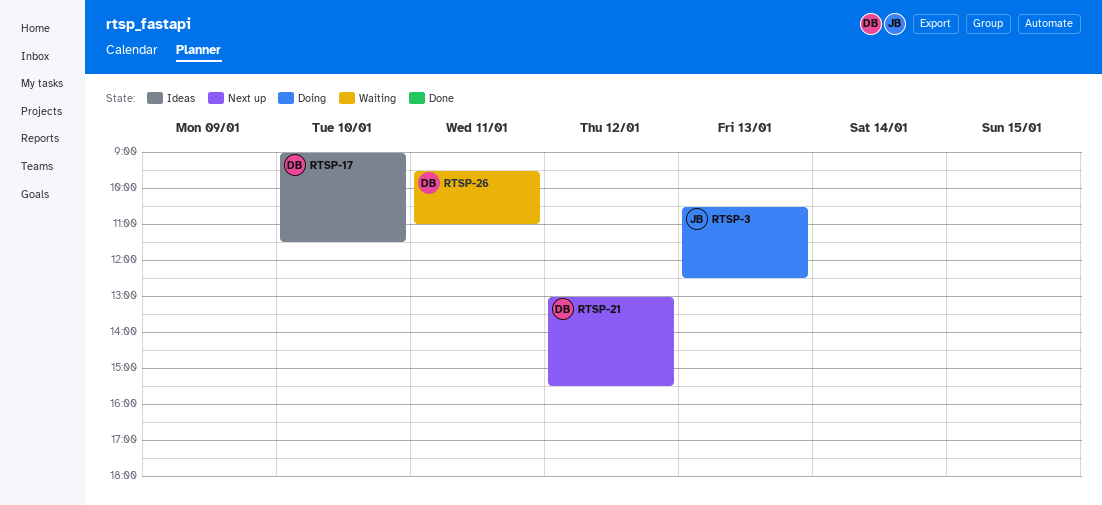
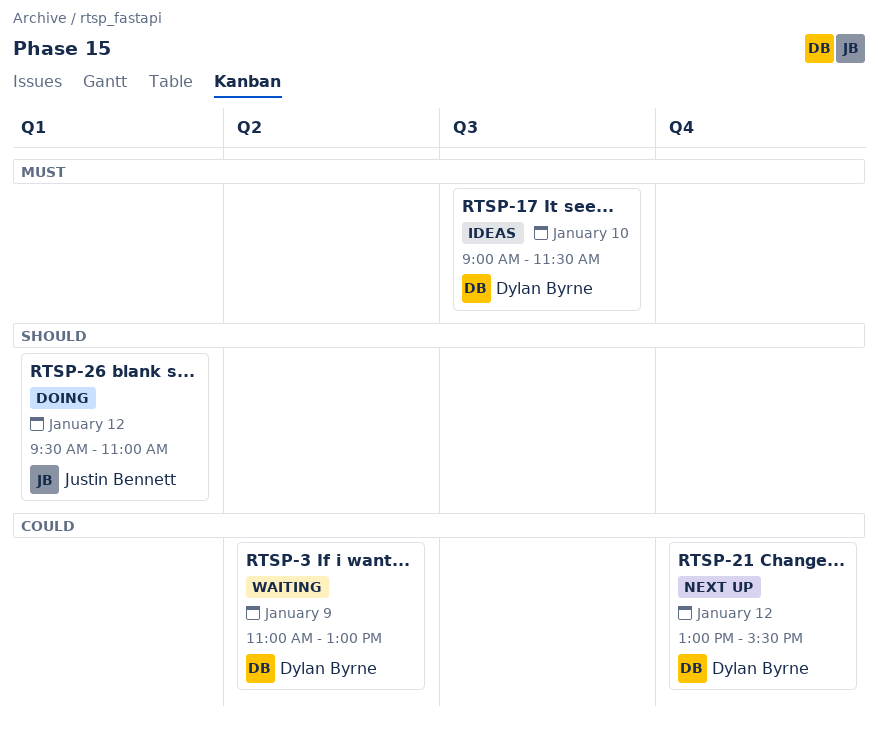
RTSP-3, status: Doing -> Waiting
RTSP-3, owner: Justin Bennett -> Dylan Byrne
RTSP-3, day: Jan 13 -> Jan 9
RTSP-3, begins: 10:30 -> 11:00
RTSP-3, ends: 12:30 -> 13:00
RTSP-26, status: Waiting -> Doing
RTSP-26, owner: Dylan Byrne -> Justin Bennett
RTSP-26, day: Jan 11 -> Jan 12

